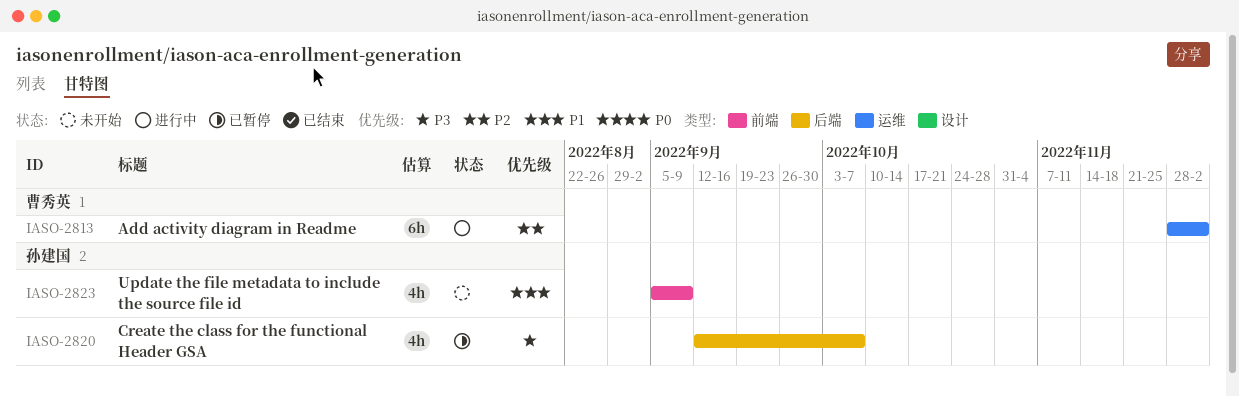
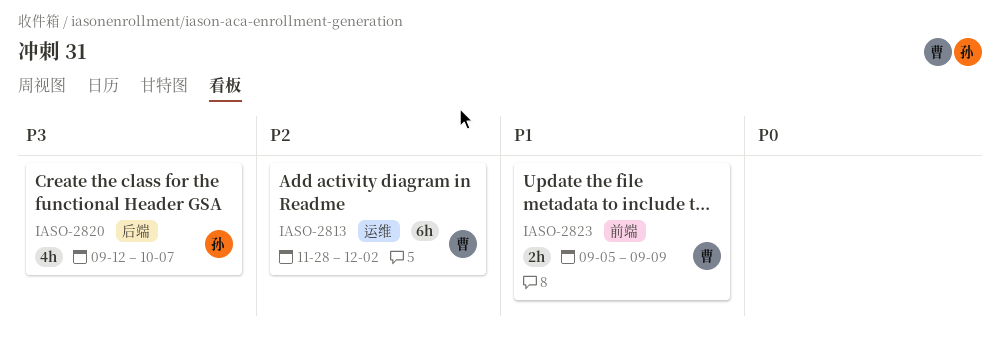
IASO-2823, owner: 孙建国 -> 曹秀英
IASO-2823, estimate: 4h -> 2h

